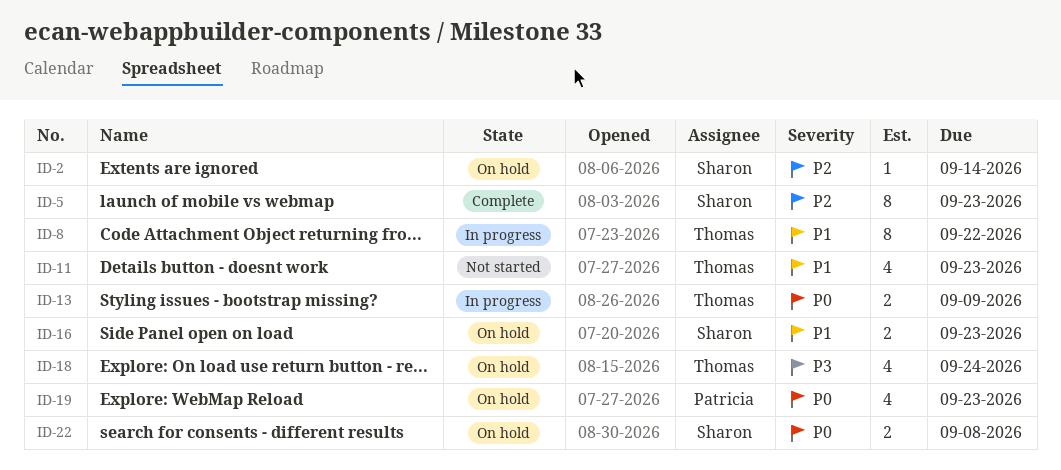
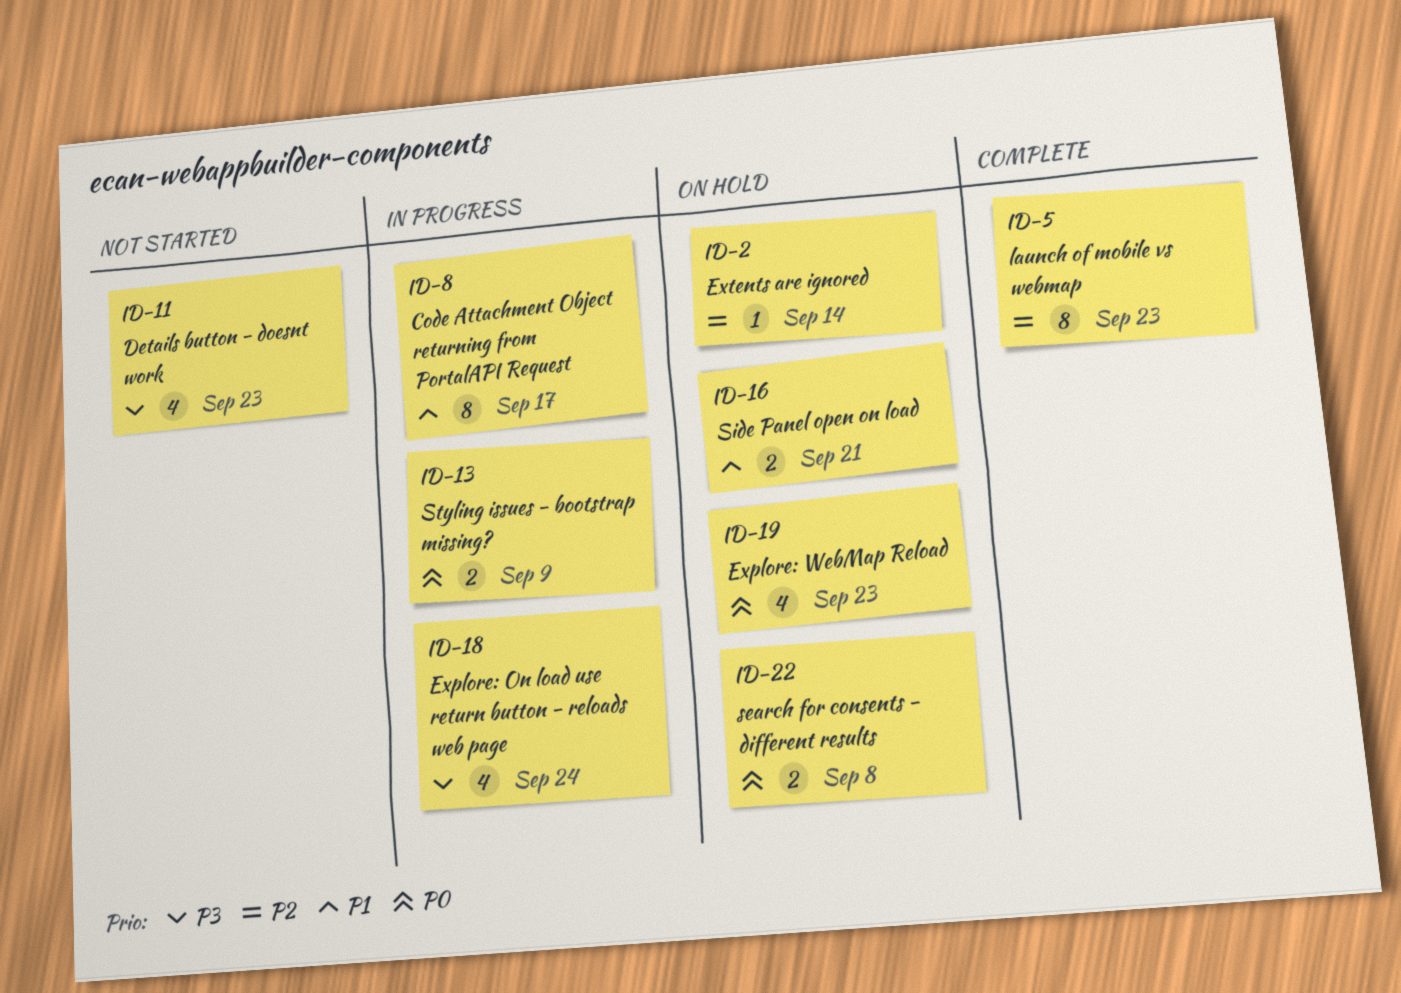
ID-8, due: Sep 22 -> Sep 17
ID-11, priority: P1 -> P3
ID-16, due: Sep 23 -> Sep 21
ID-18, status: On hold -> In progress

